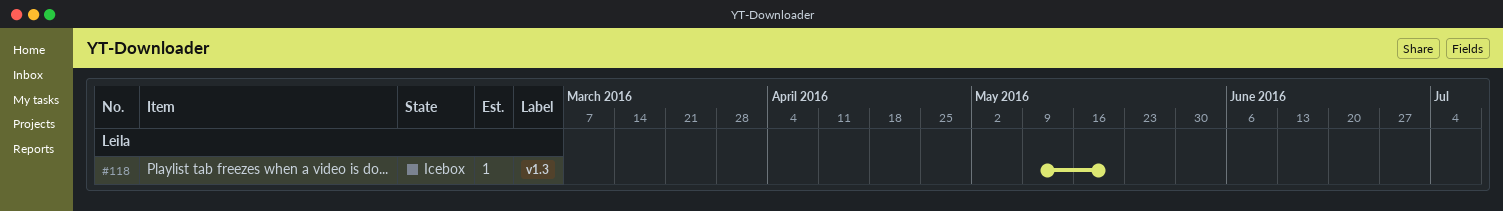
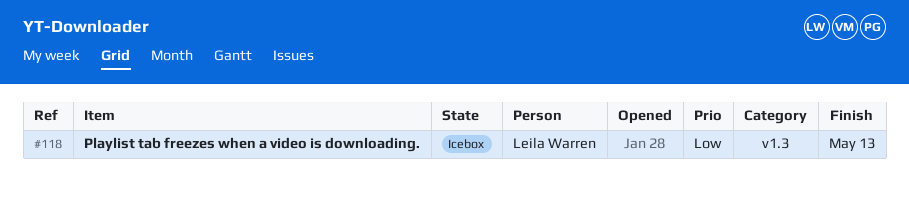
#118, due: May 20 -> May 13

